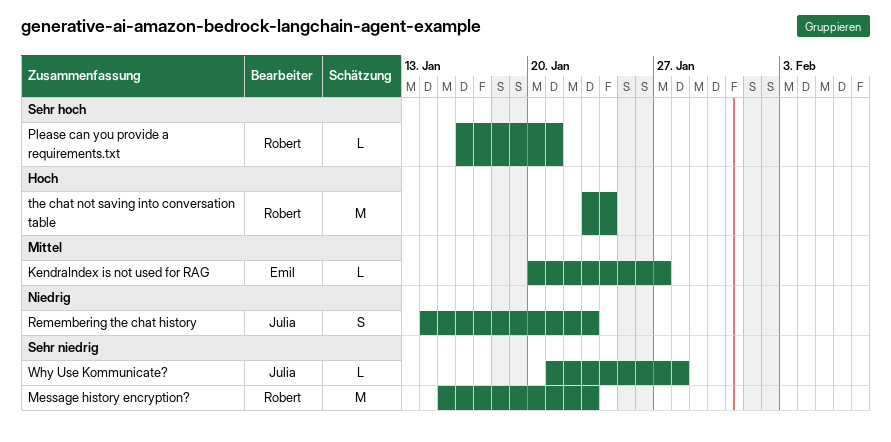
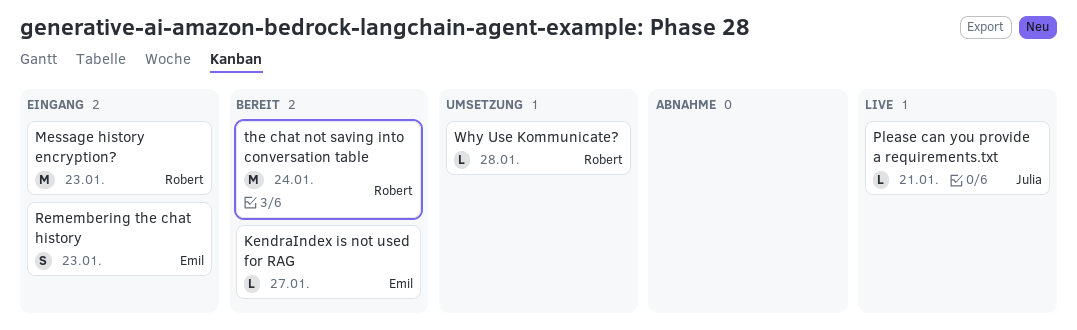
Please can you provide a requirements.txt, owner: Robert -> Julia
Remembering the chat history, owner: Julia -> Emil
Why Use Kommunicate?, owner: Julia -> Robert

